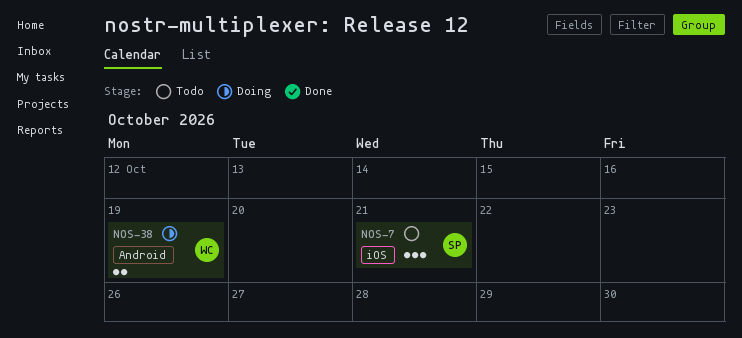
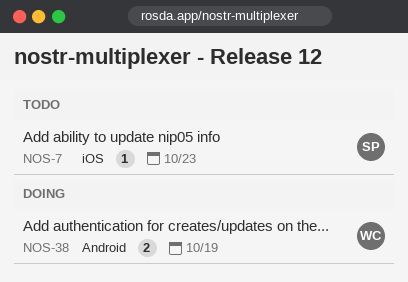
NOS-7, estimate: 3 -> 1
NOS-7, due: Oct 21 -> Oct 23

